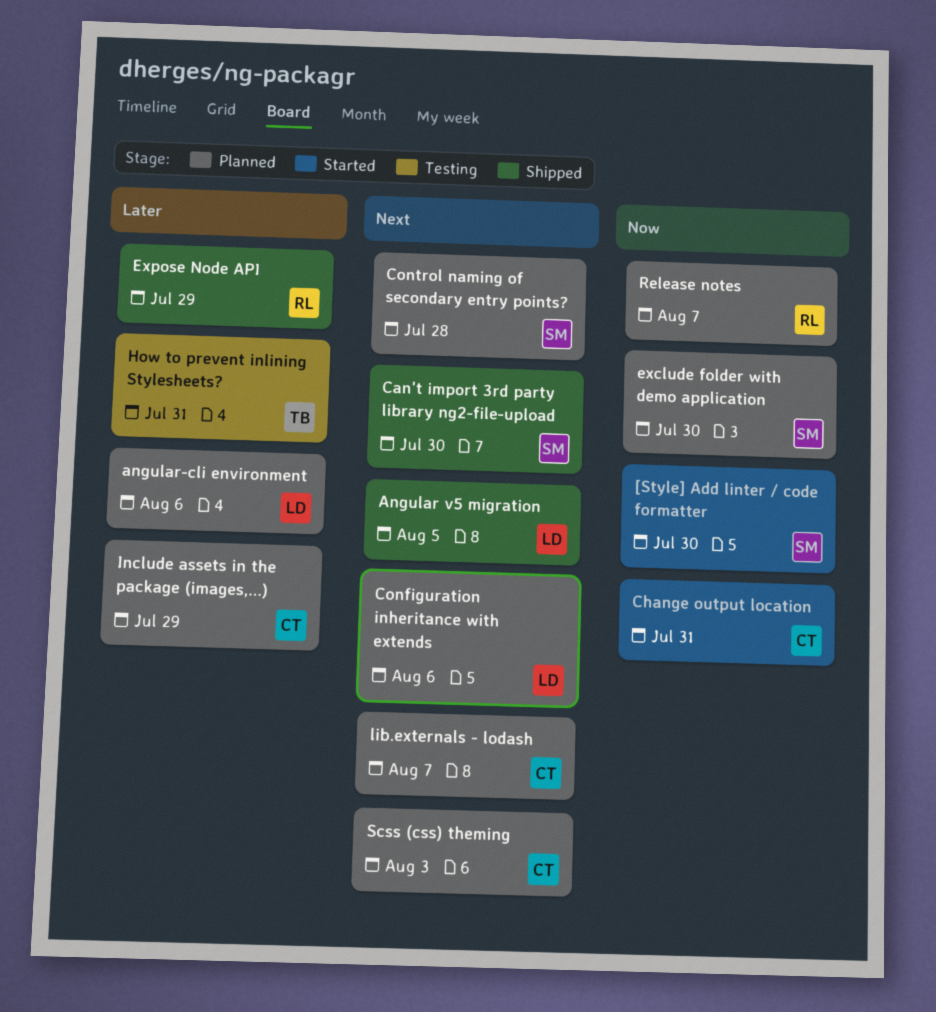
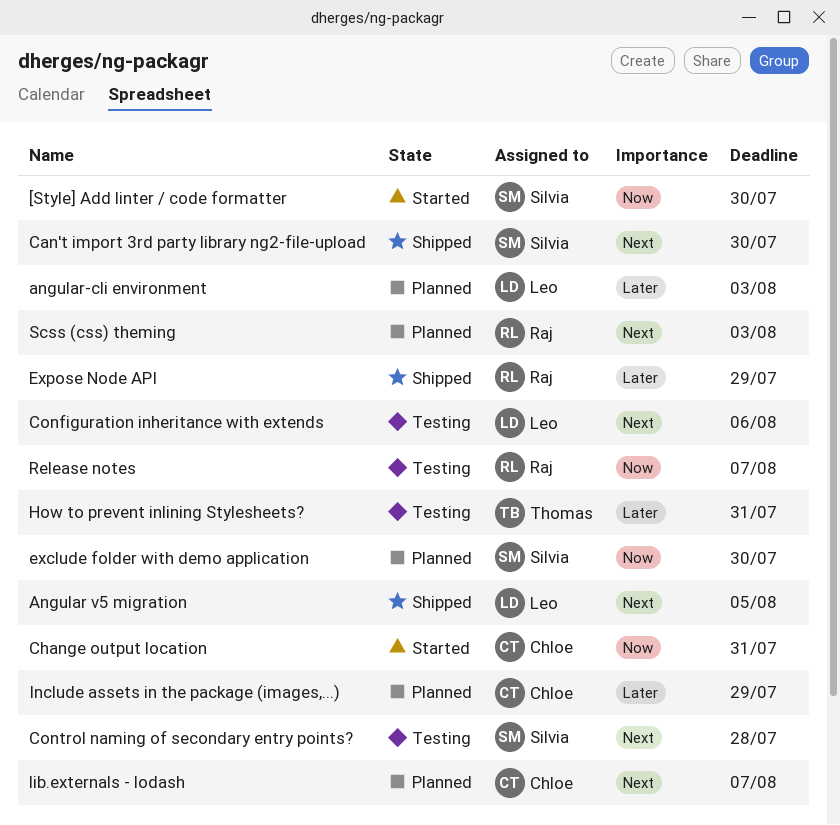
angular-cli environment, due: Aug 6 -> Aug 3
Configuration inheritance with extends, status: Planned -> Testing
Control naming of secondary entry points?, status: Planned -> Testing
Release notes, status: Planned -> Testing
Scss (css) theming, owner: Chloe -> Raj

